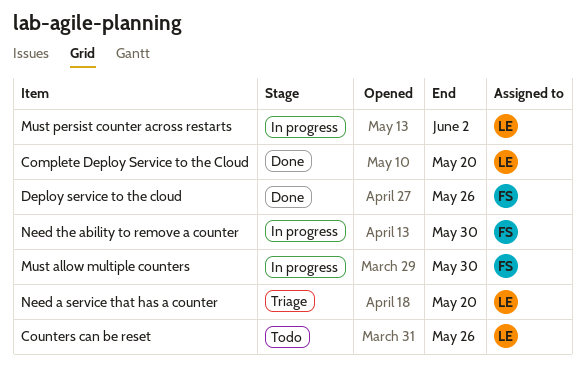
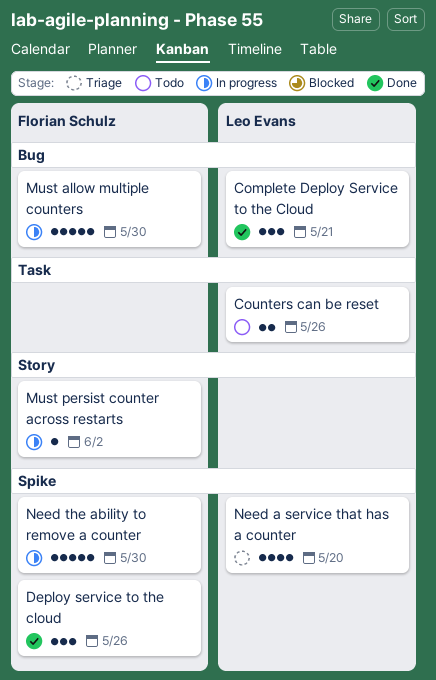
Complete Deploy Service to the Cloud, due: May 20 -> May 21
Must persist counter across restarts, owner: Leo Evans -> Florian Schulz

